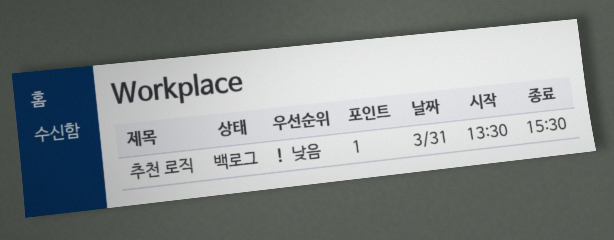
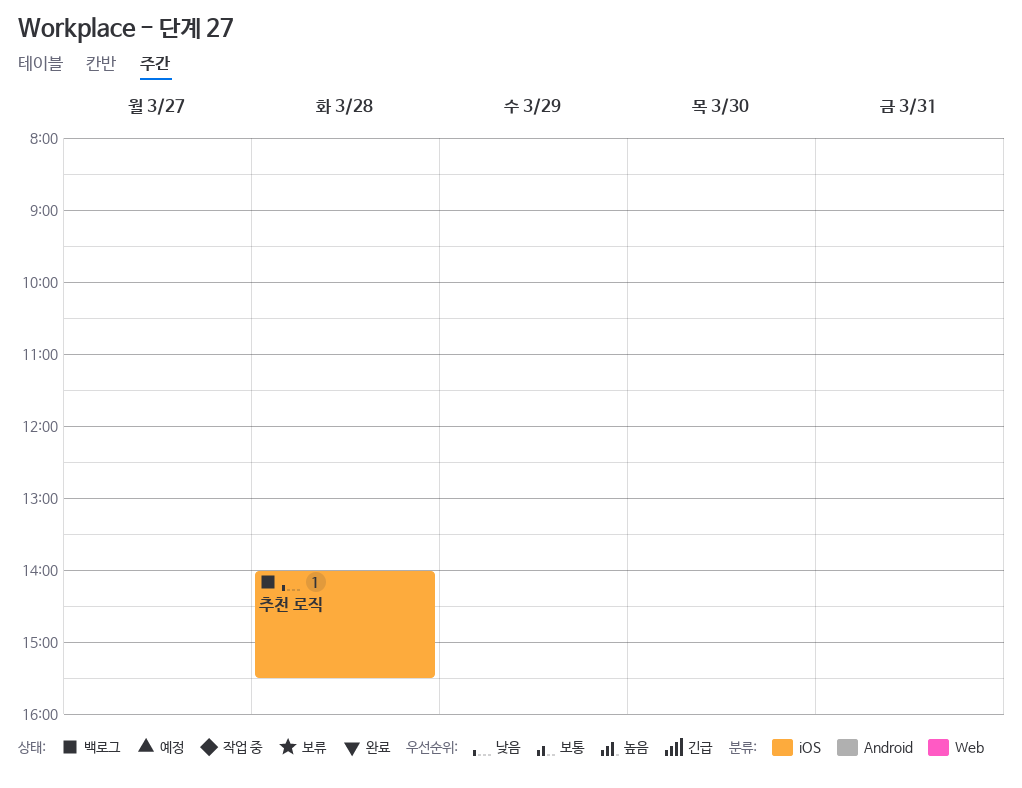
추천 로직, day: Mar 31 -> Mar 28
추천 로직, begins: 13:30 -> 14:00

